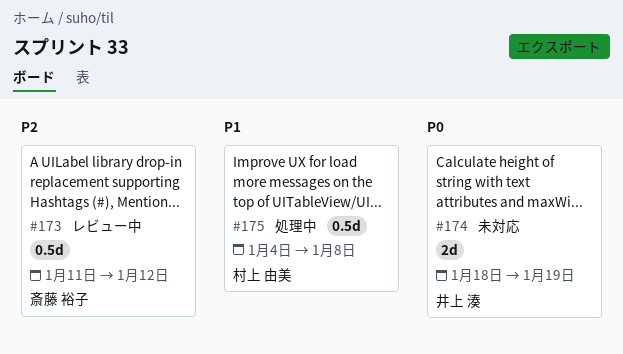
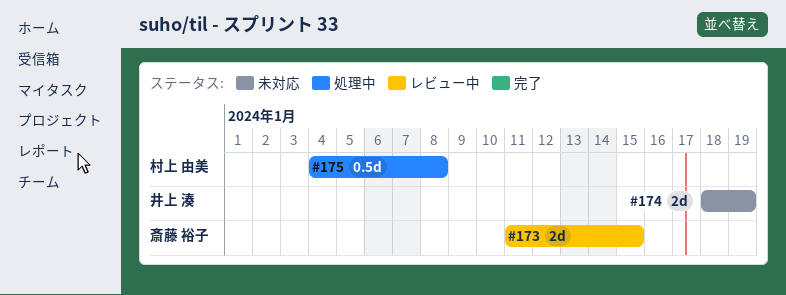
#173, estimate: 0.5d -> 2d
#173, due: Jan 12 -> Jan 15

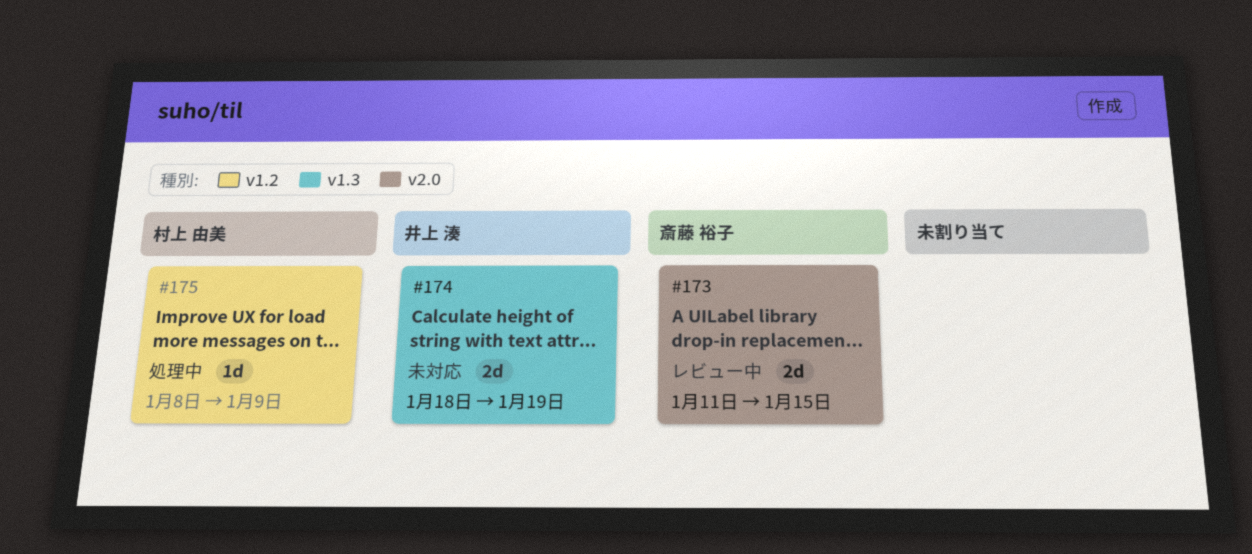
#175, estimate: 0.5d -> 1d
#175, start: Jan 4 -> Jan 8
#175, due: Jan 8 -> Jan 9

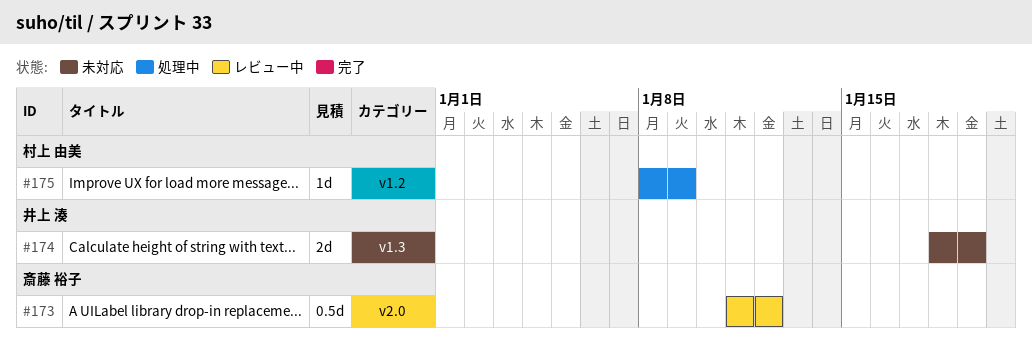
#173, estimate: 2d -> 0.5d
#173, due: Jan 15 -> Jan 12

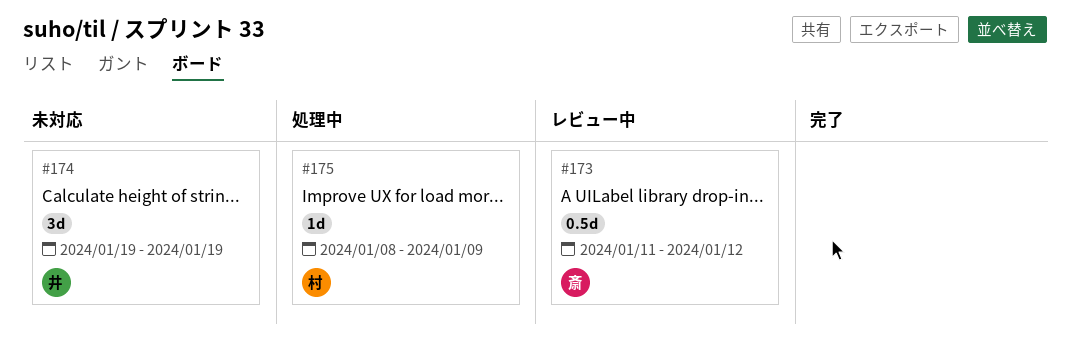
#174, estimate: 2d -> 3d
#174, start: Jan 18 -> Jan 19

